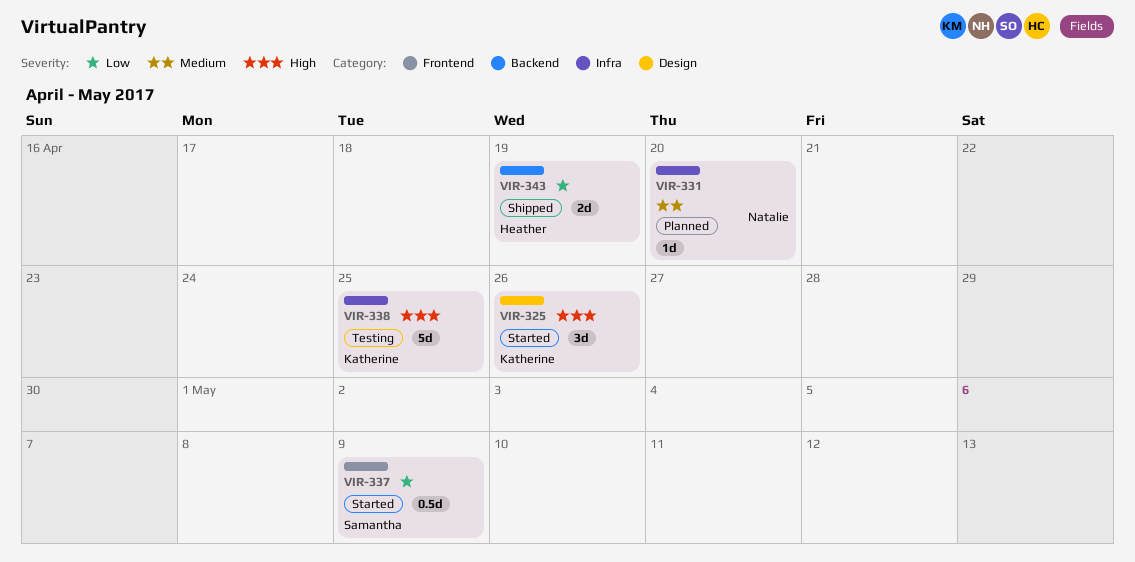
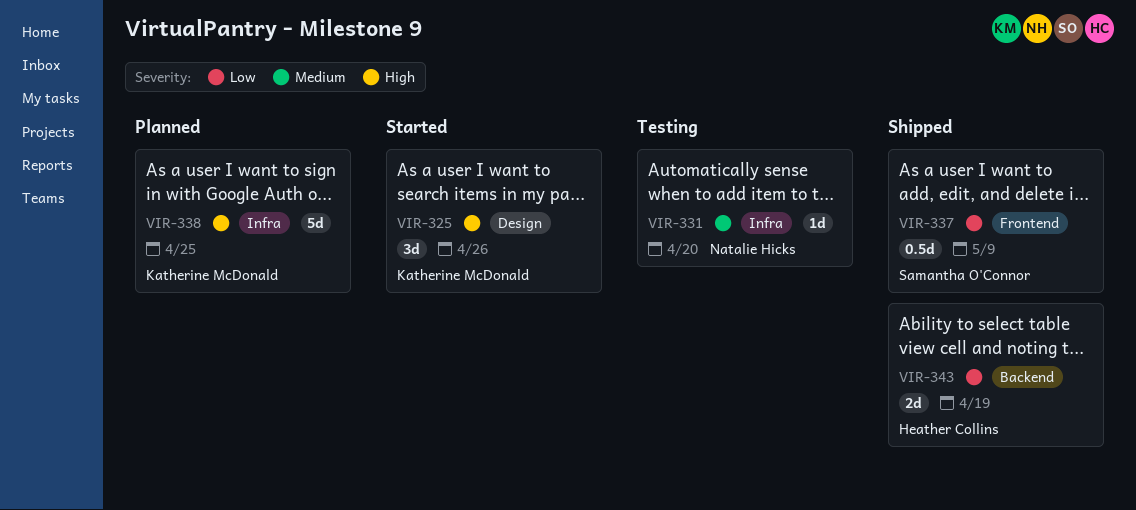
VIR-331, status: Planned -> Testing
VIR-337, status: Started -> Shipped
VIR-338, status: Testing -> Planned

